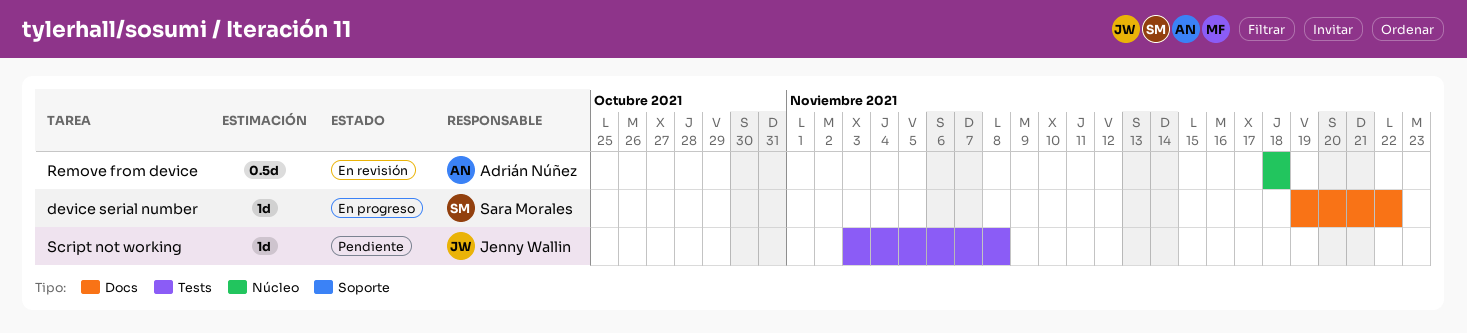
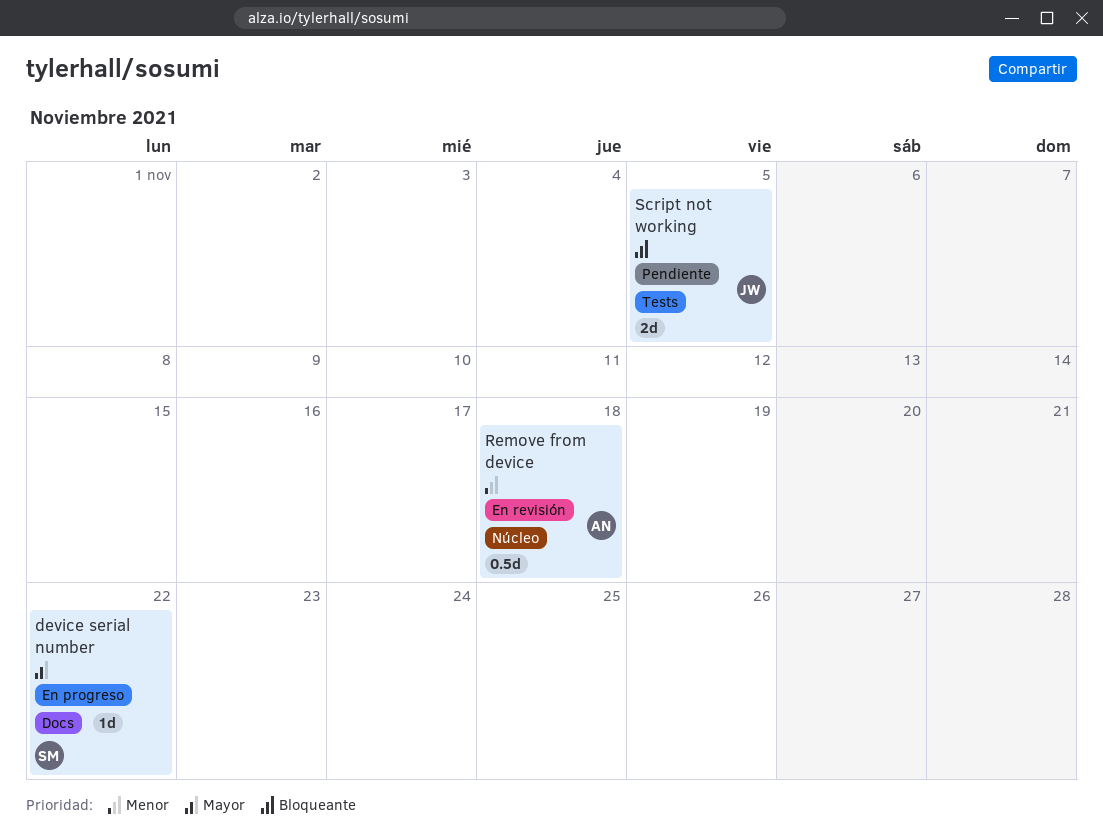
Script not working, estimate: 1d -> 2d
Script not working, due: Nov 8 -> Nov 5

